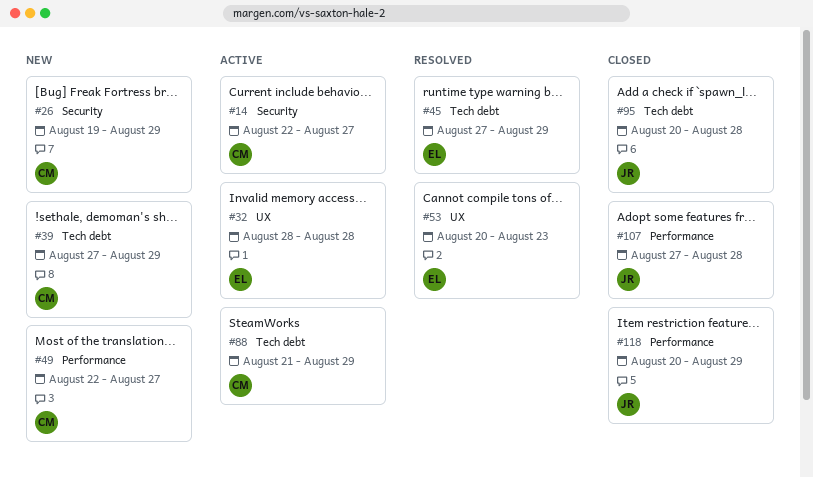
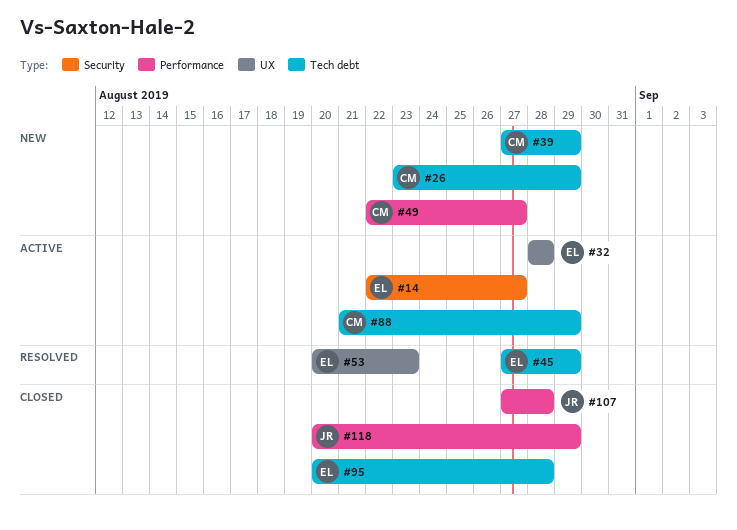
#14, owner: CM -> EL
#26, label: Security -> Tech debt
#26, start: Aug 19 -> Aug 23
#95, owner: JR -> EL

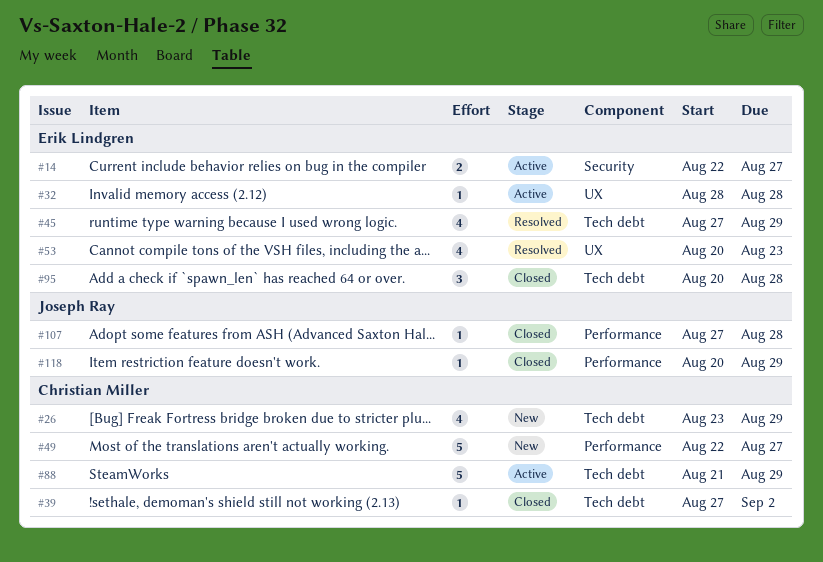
#39, status: New -> Closed
#39, due: Aug 29 -> Sep 2

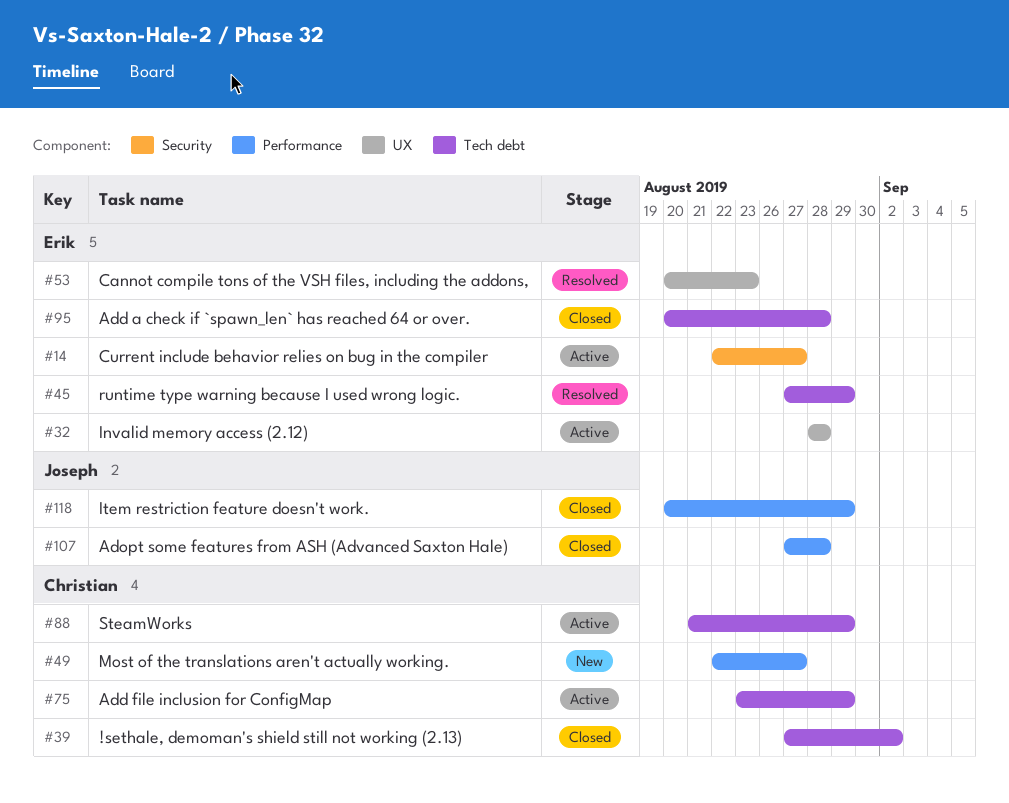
#26: present -> none
#75: none -> present

